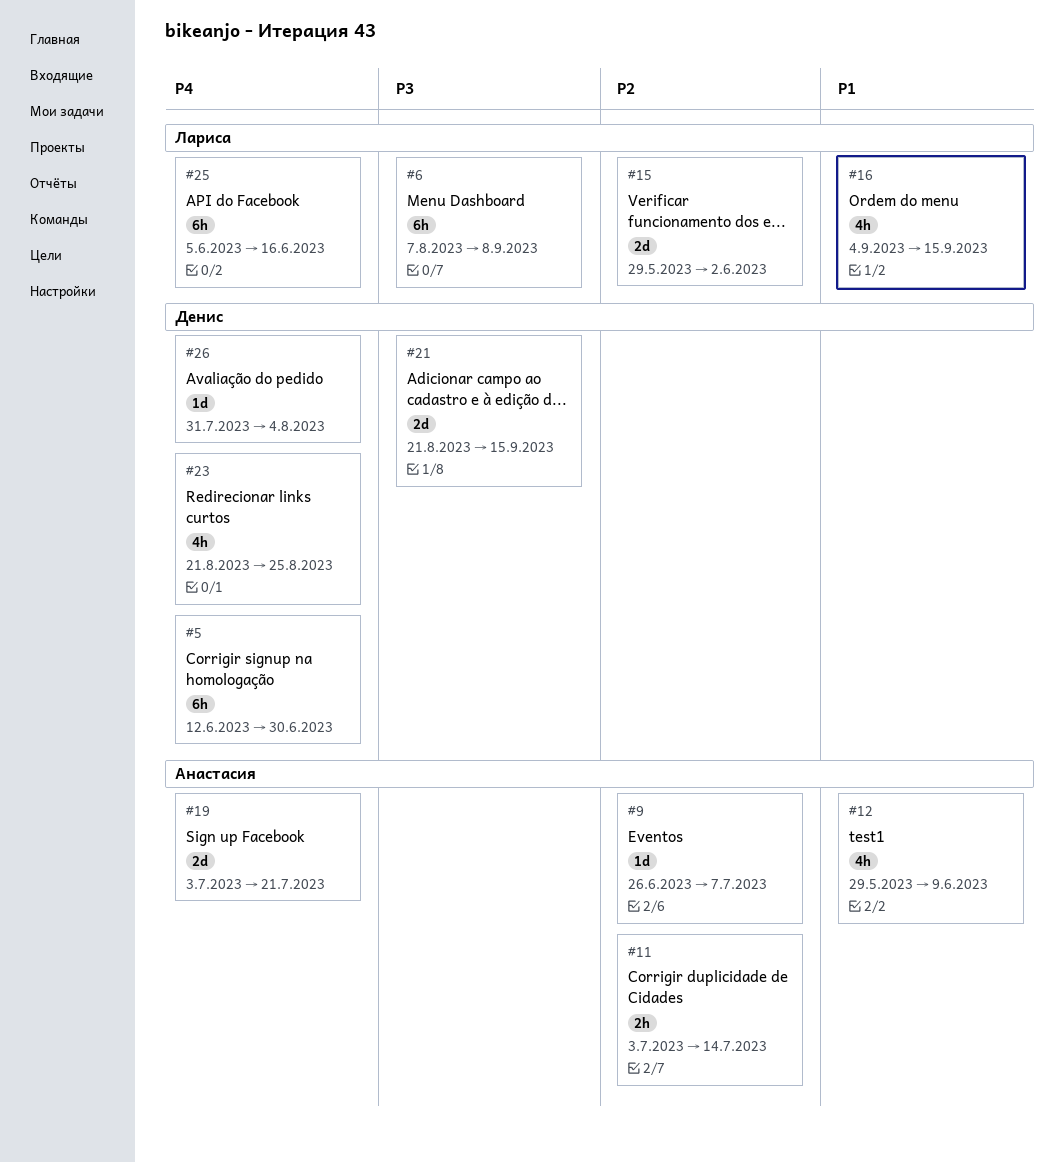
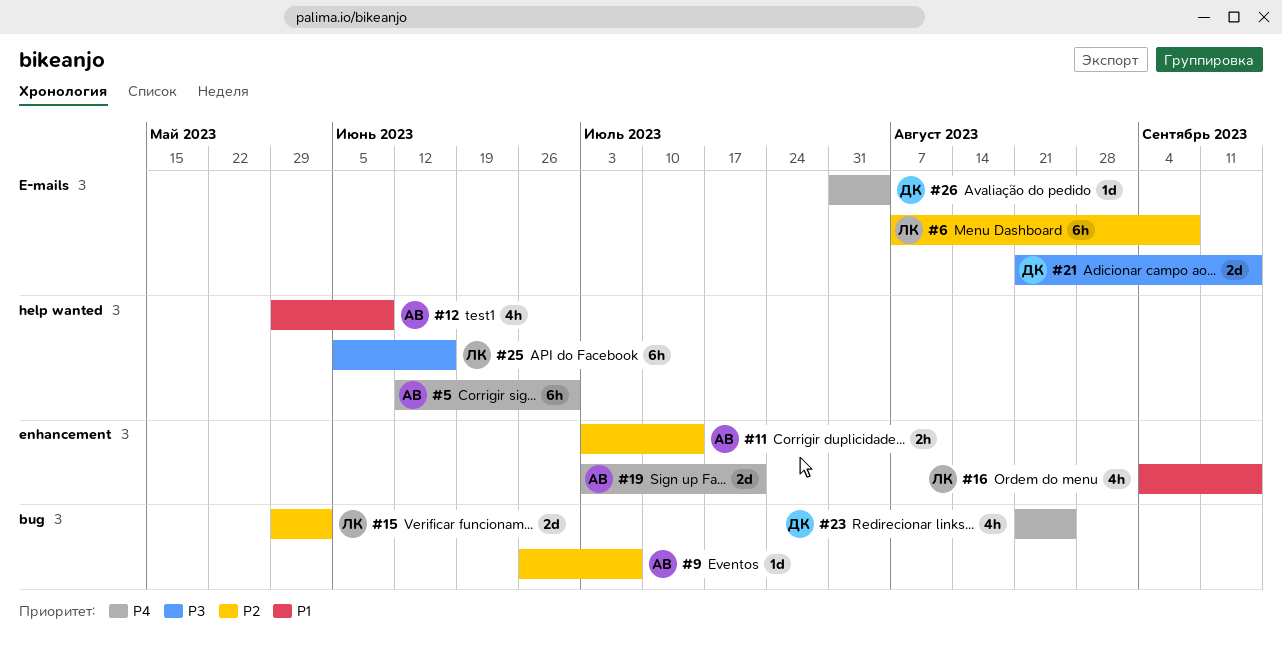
#5, owner: Денис -> Анастасия
#6, priority: P3 -> P2
#25, priority: P4 -> P3

